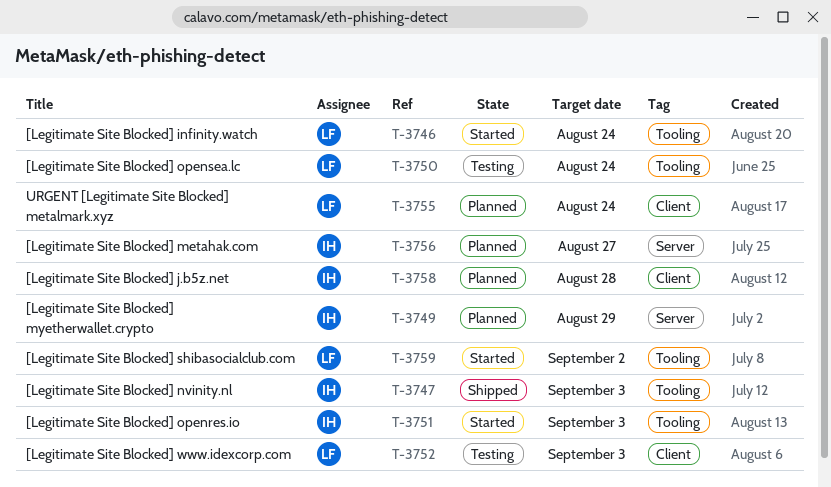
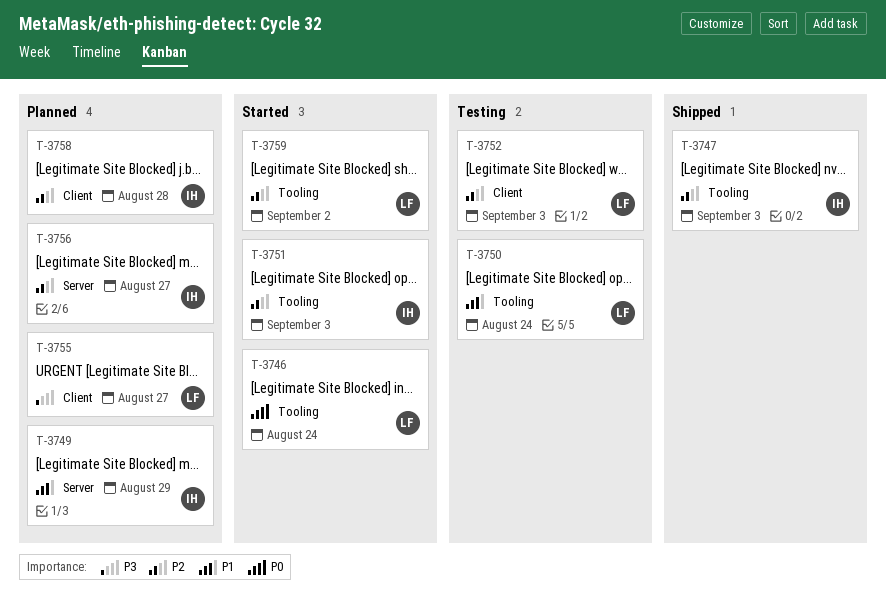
T-3755, due: Aug 24 -> Aug 27

